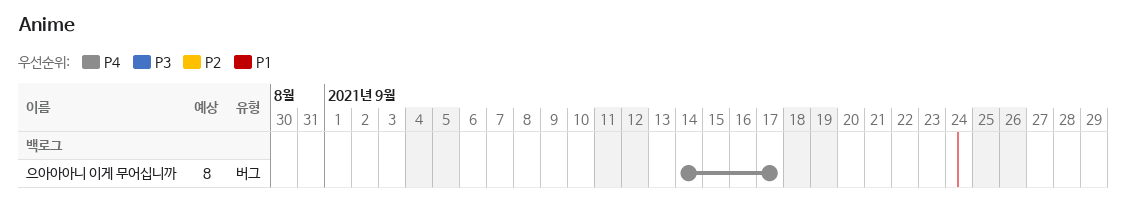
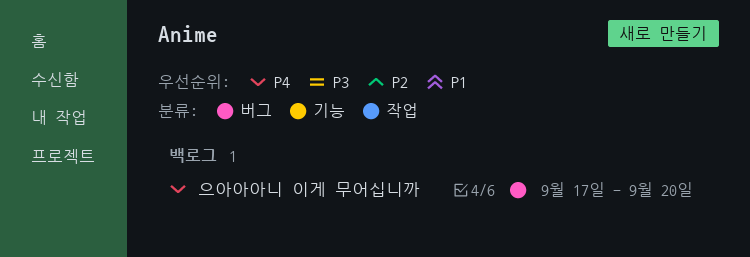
으아아아니 이게 무어십니까, start: Sep 14 -> Sep 17
으아아아니 이게 무어십니까, due: Sep 17 -> Sep 20

